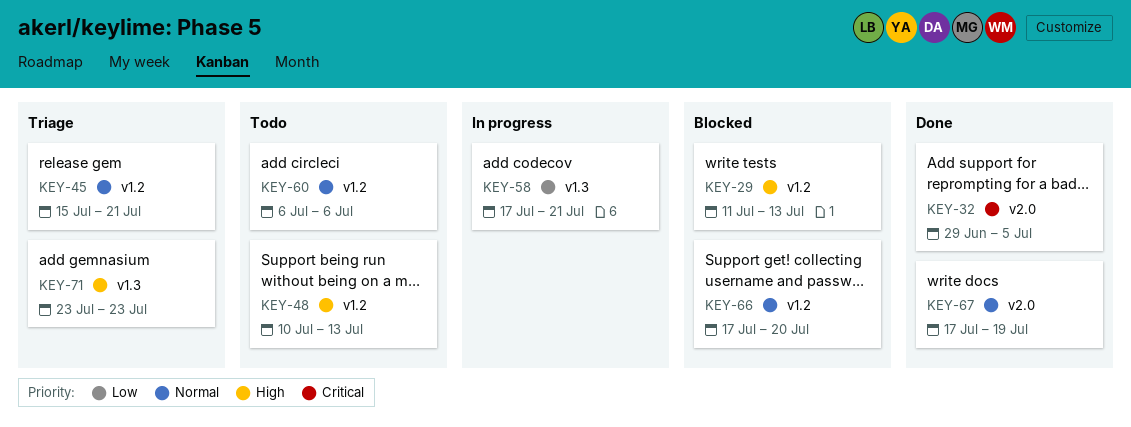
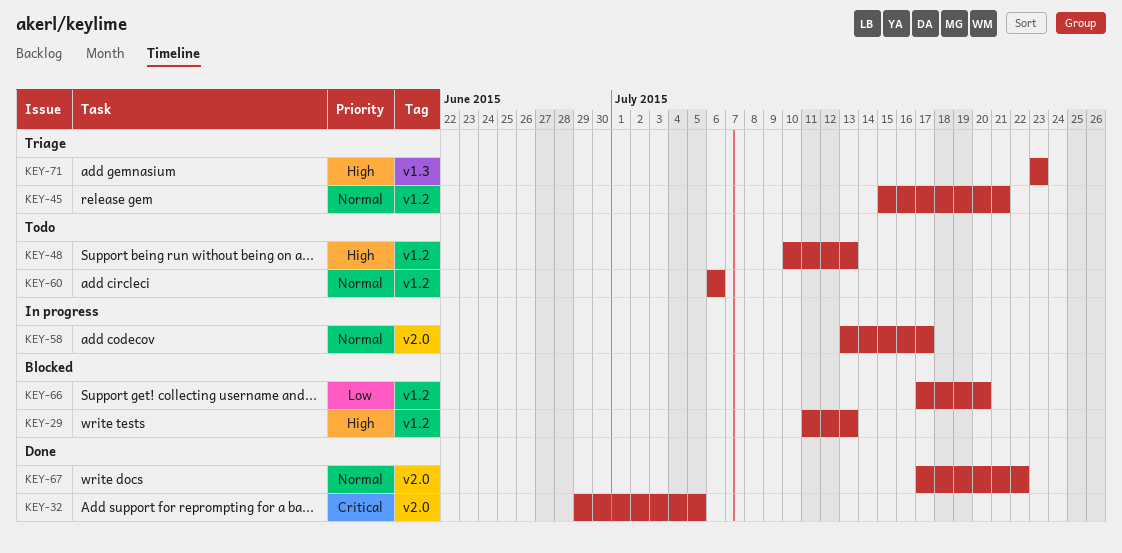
KEY-58, priority: Low -> Normal
KEY-58, label: v1.3 -> v2.0
KEY-58, start: Jul 17 -> Jul 13
KEY-58, due: Jul 21 -> Jul 17
KEY-66, priority: Normal -> Low
KEY-67, due: Jul 19 -> Jul 22

